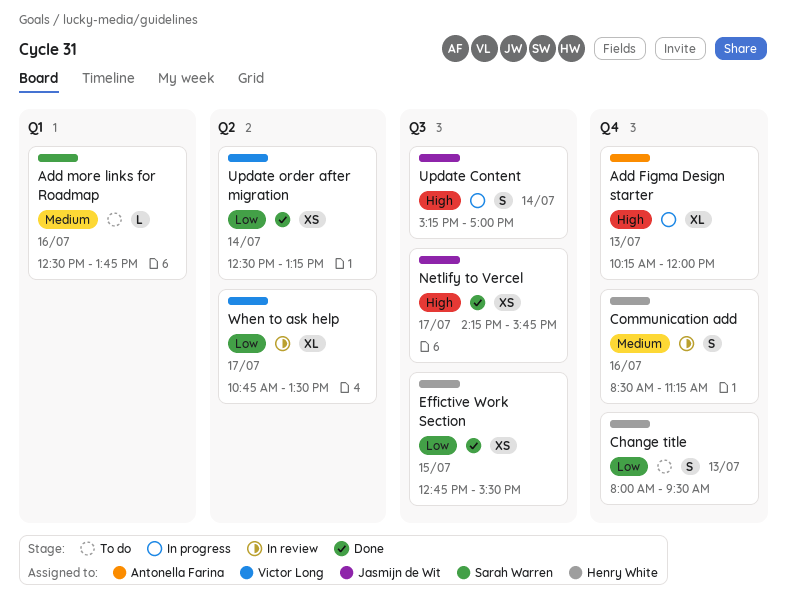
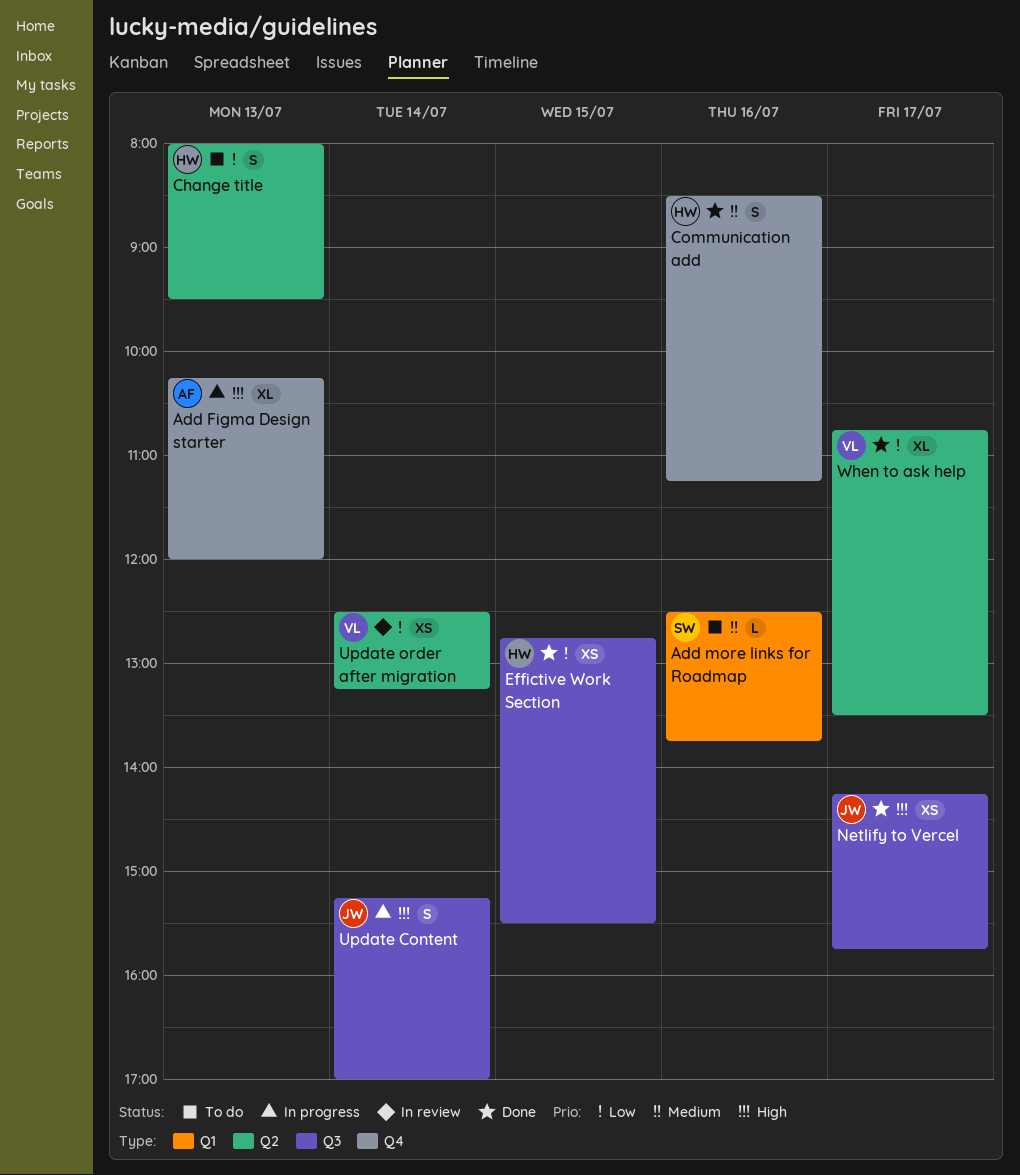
Change title, label: Q4 -> Q2
Communication add, status: In review -> Done
Update order after migration, status: Done -> In review
When to ask help, status: In review -> Done

